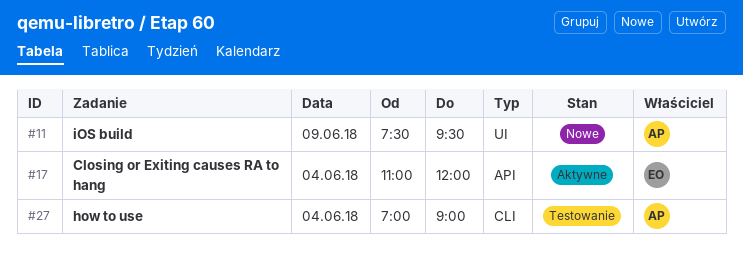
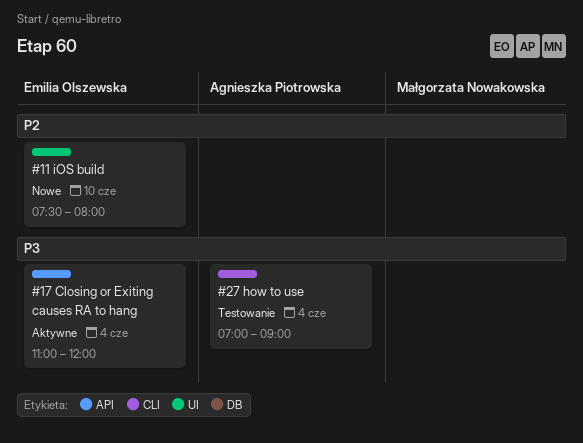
#11, owner: Agnieszka Piotrowska -> Emilia Olszewska
#11, day: Jun 9 -> Jun 10
#11, ends: 09:30 -> 08:00

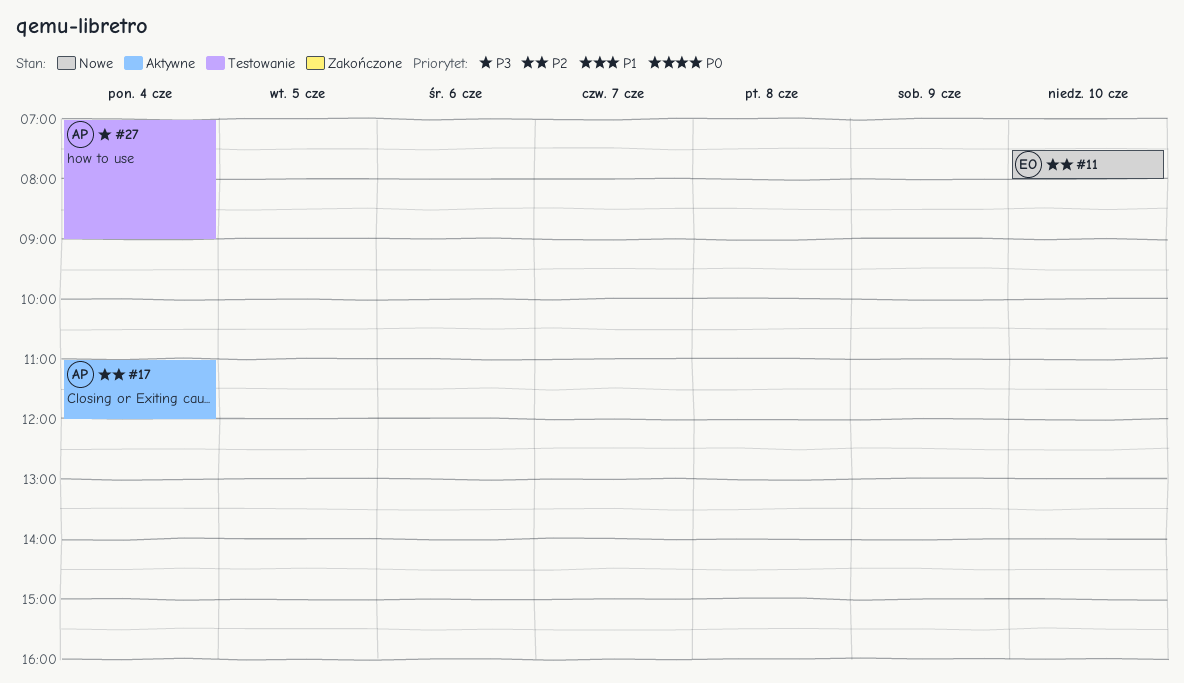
#17, owner: Emilia Olszewska -> Agnieszka Piotrowska
#17, priority: P3 -> P2

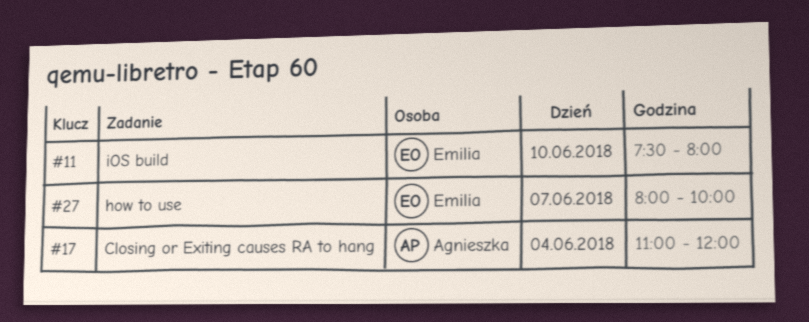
#27, owner: Agnieszka -> Emilia
#27, day: Jun 4 -> Jun 7
#27, begins: 07:00 -> 08:00
#27, ends: 09:00 -> 10:00

